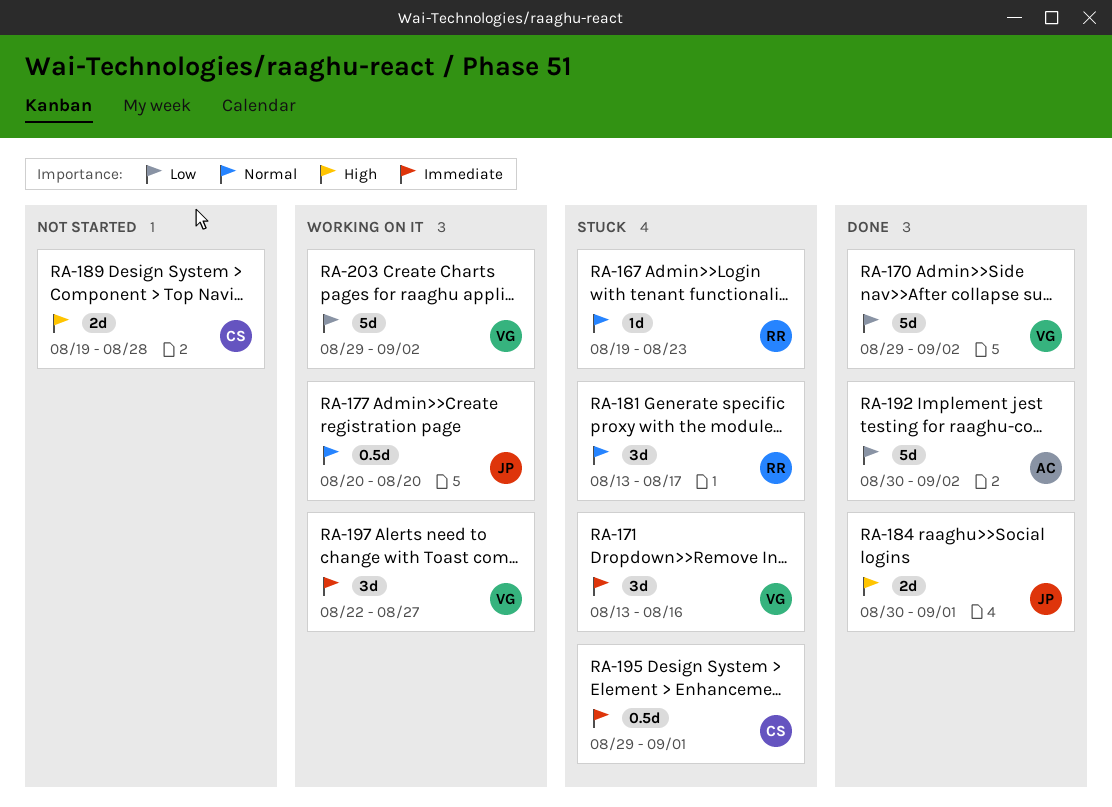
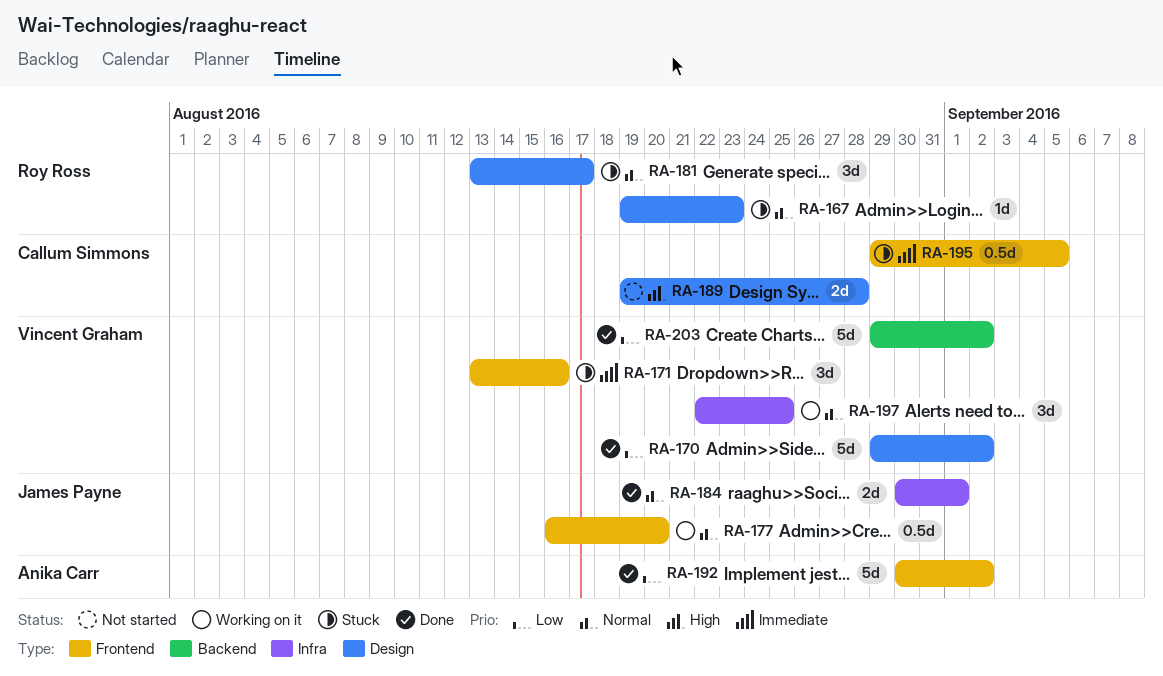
RA-177, start: Aug 20 -> Aug 16
RA-184, priority: High -> Normal
RA-195, due: Sep 1 -> Sep 5
RA-197, priority: Immediate -> Normal
RA-197, due: Aug 27 -> Aug 25
RA-203, status: Working on it -> Done

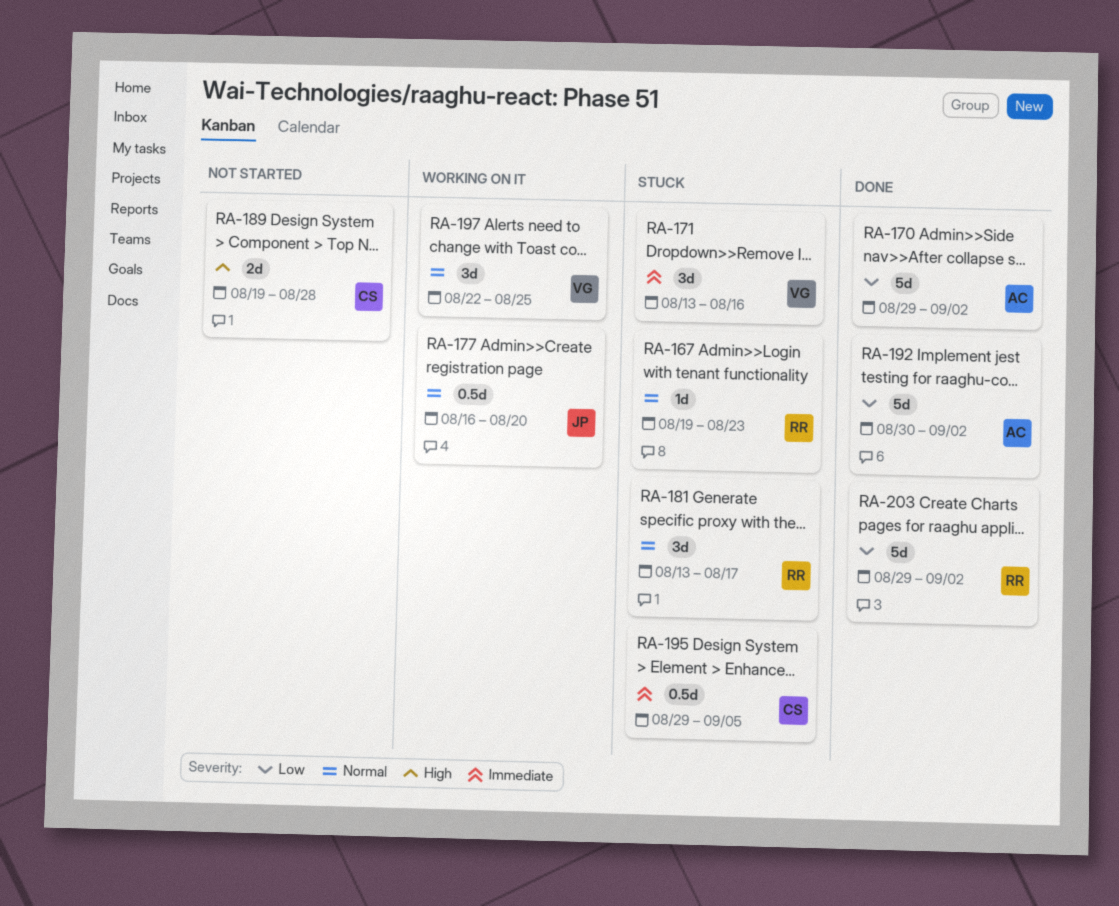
RA-170, owner: Vincent Graham -> Anika Carr
RA-184: present -> none
RA-203, owner: Vincent Graham -> Roy Ross

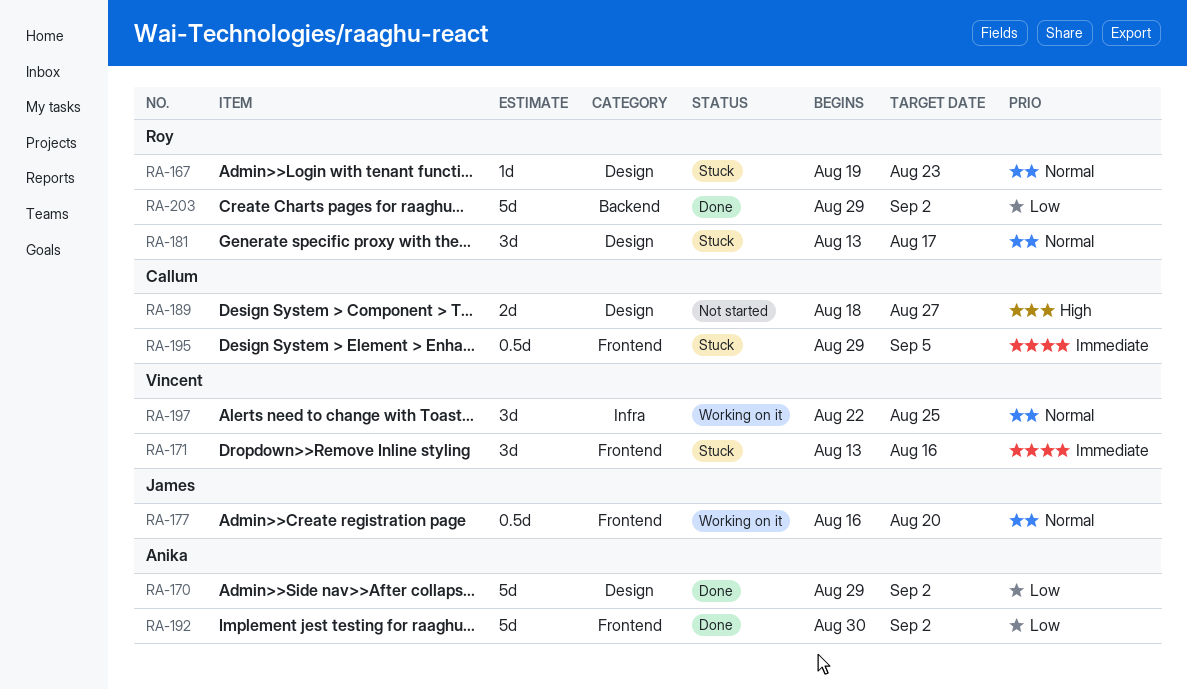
RA-189, start: Aug 19 -> Aug 18
RA-189, due: Aug 28 -> Aug 27

